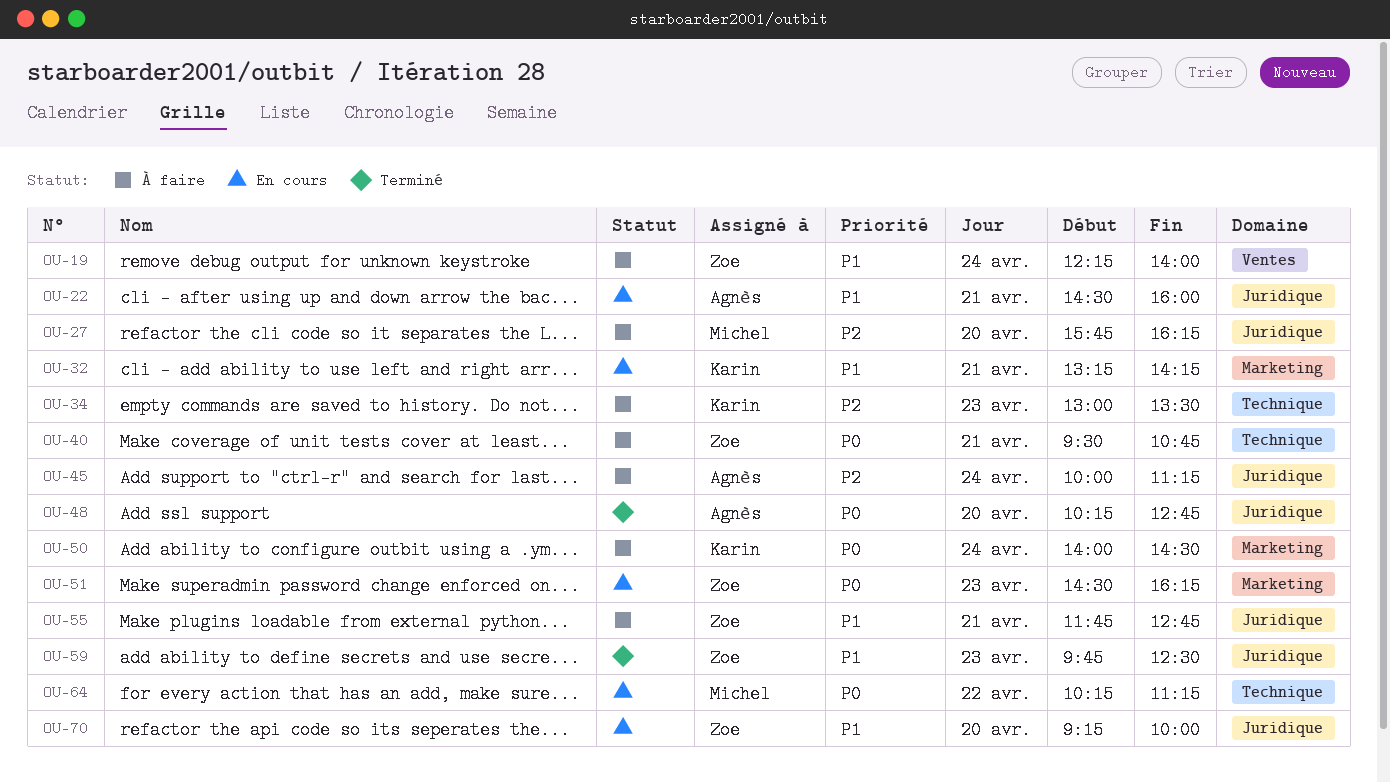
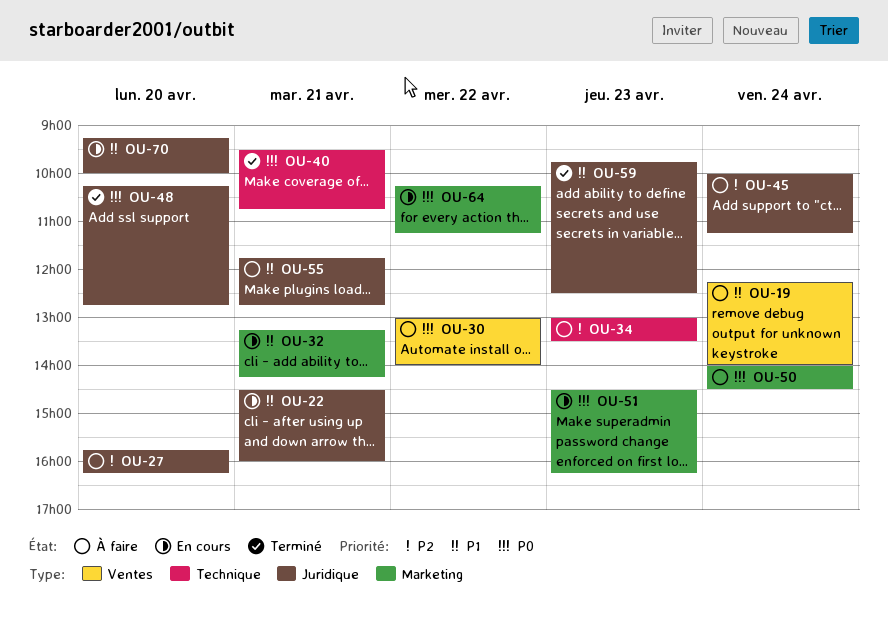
OU-30: none -> present
OU-40, status: À faire -> Terminé
OU-64, label: Technique -> Marketing

